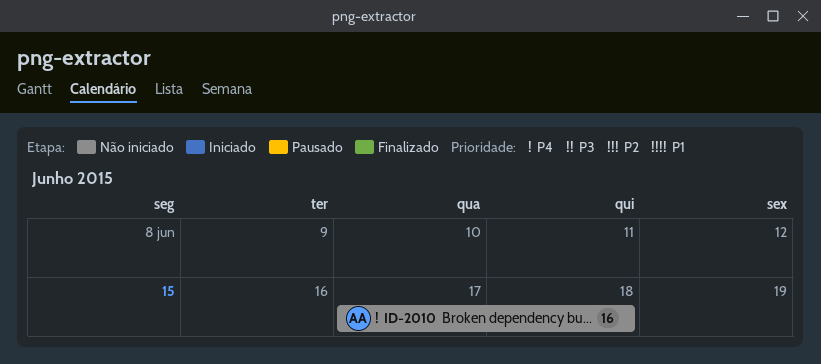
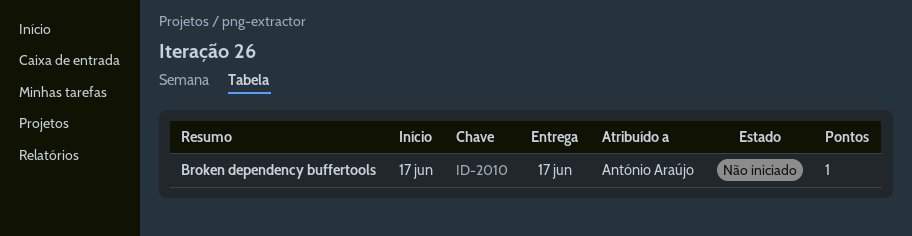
ID-2010, estimate: 16 -> 1
ID-2010, due: Jun 18 -> Jun 17

